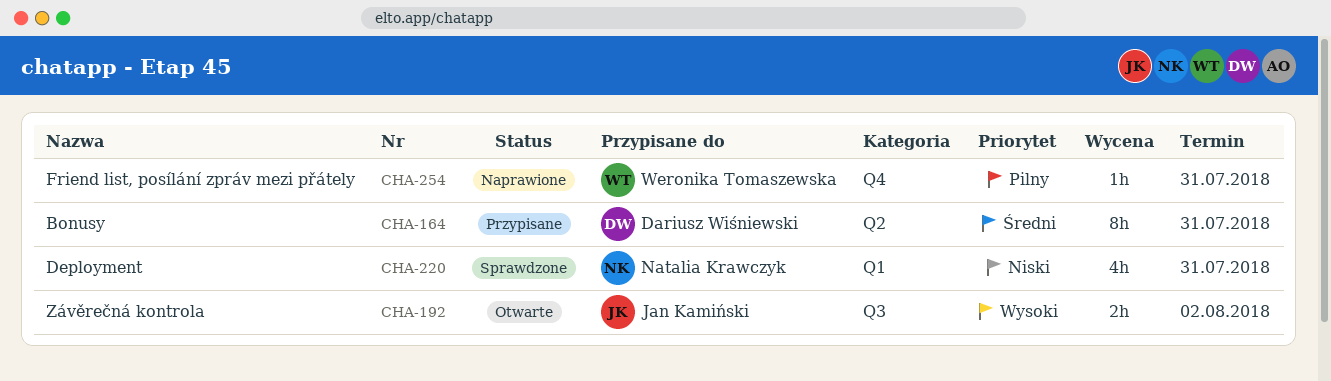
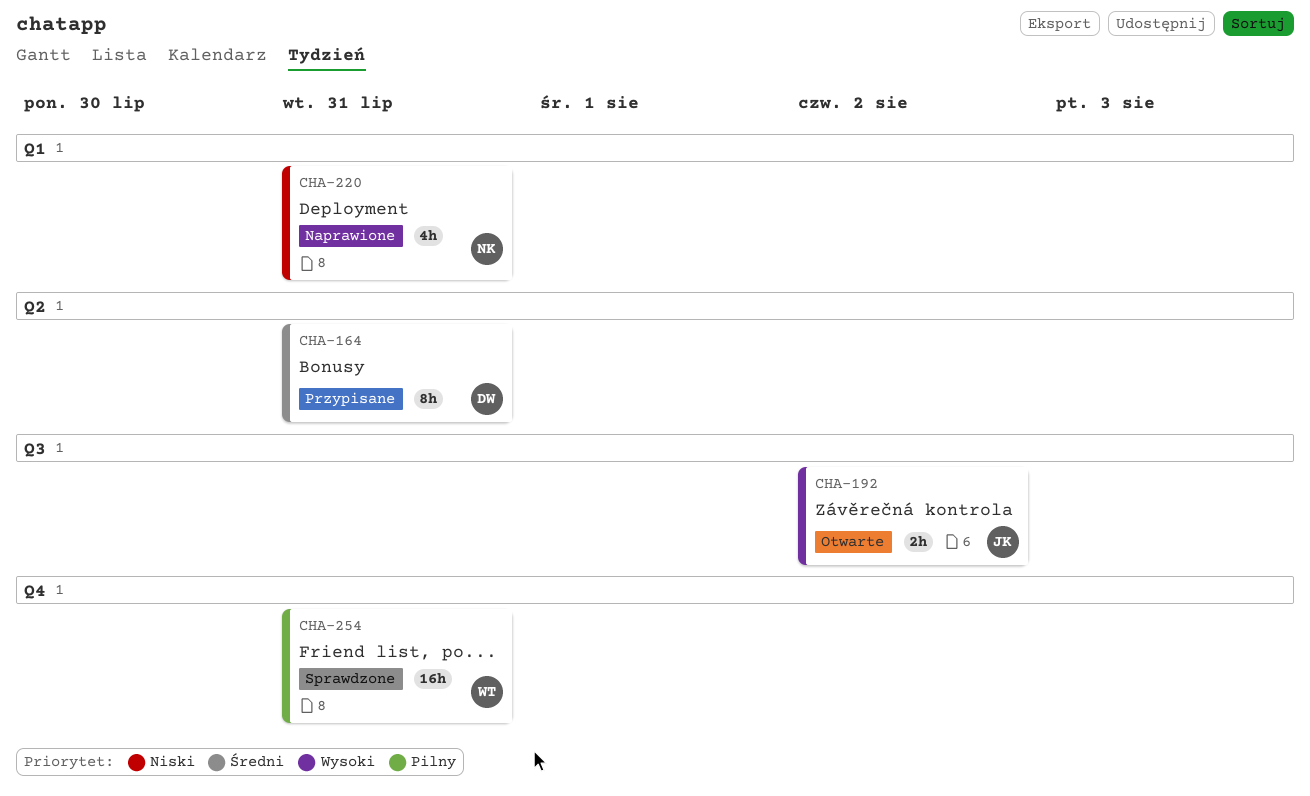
CHA-220, status: Sprawdzone -> Naprawione
CHA-254, status: Naprawione -> Sprawdzone
CHA-254, estimate: 1h -> 16h

